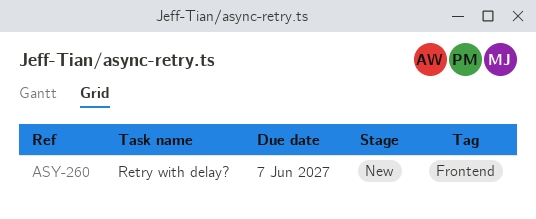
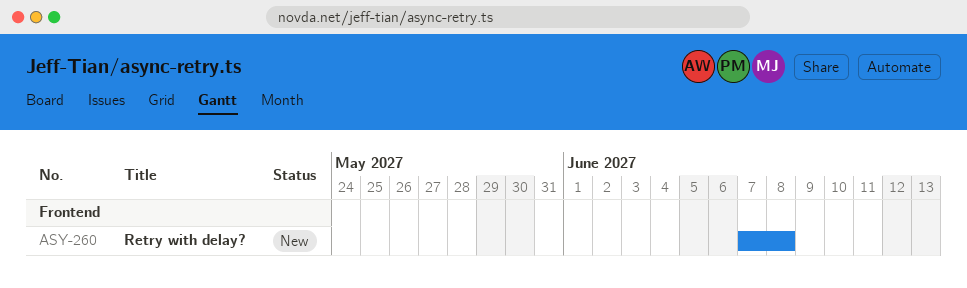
ASY-260, due: Jun 7 -> Jun 8

